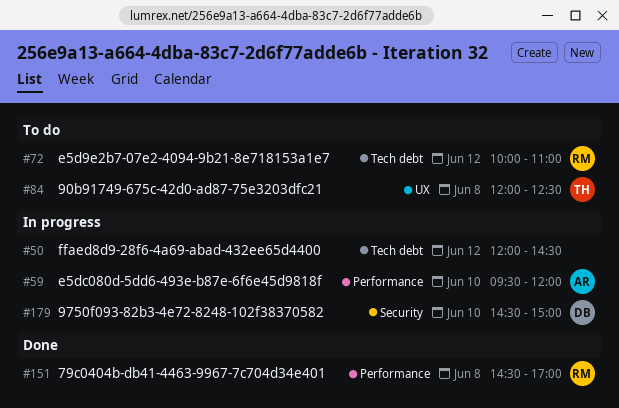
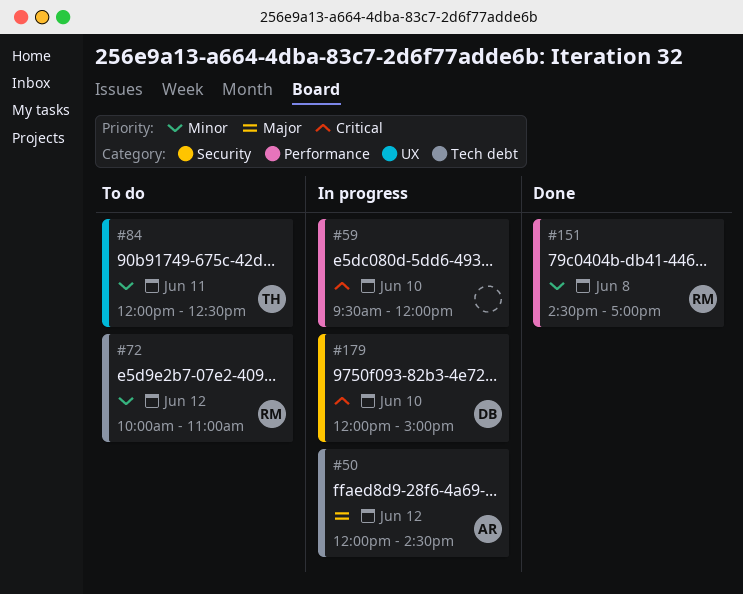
#50, owner: none -> AR
#59, owner: AR -> none
#84, day: Jun 8 -> Jun 11
#179, begins: 14:30 -> 12:00

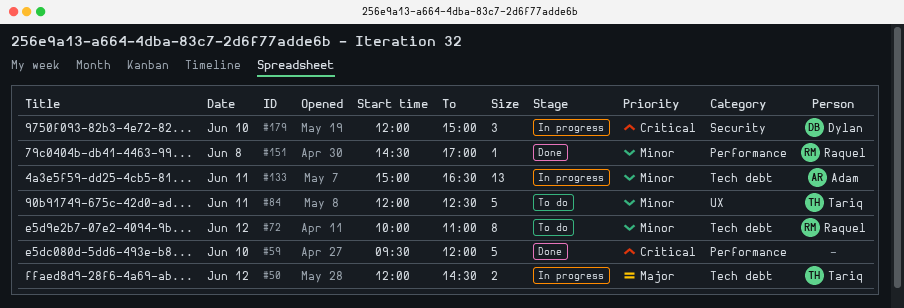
#50, owner: Adam -> Tariq
#59, status: In progress -> Done
#133: none -> present

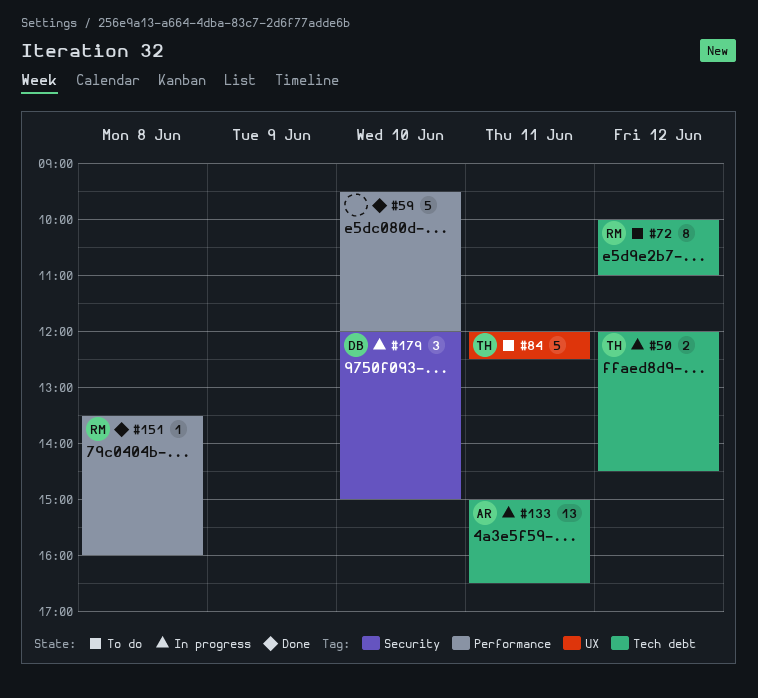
#151, begins: 14:30 -> 13:30
#151, ends: 17:00 -> 16:00

